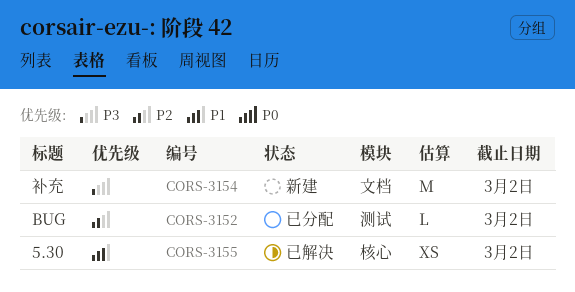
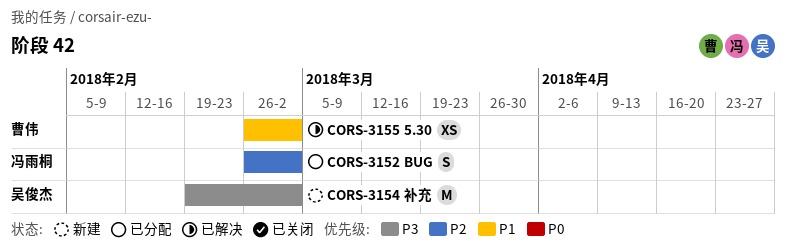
CORS-3152, estimate: L -> S

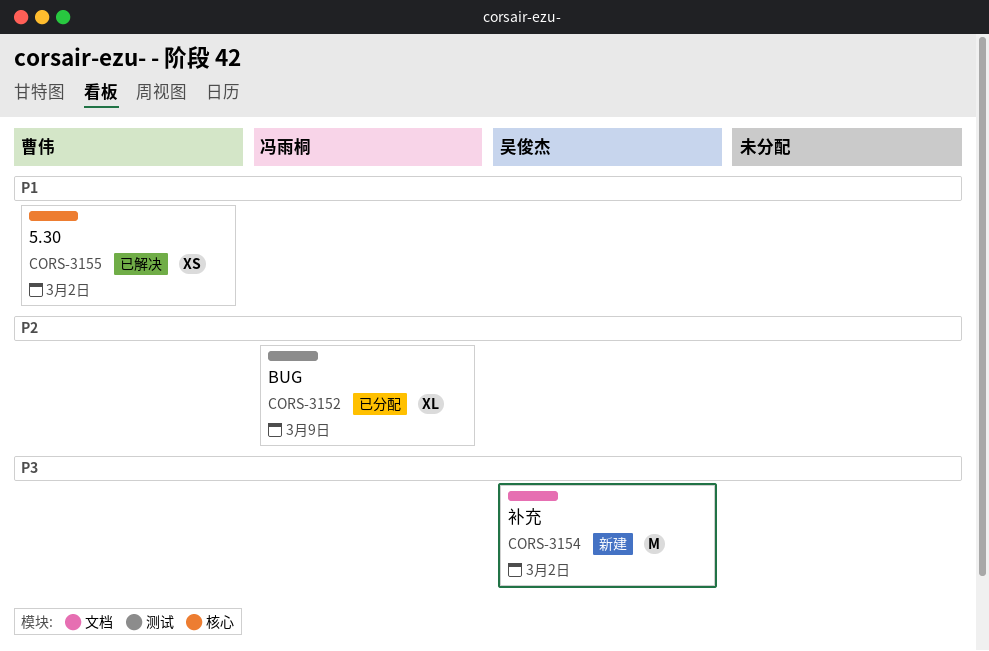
CORS-3152, estimate: S -> XL
CORS-3152, due: Mar 2 -> Mar 9

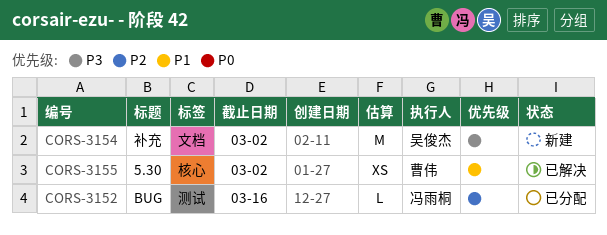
CORS-3152, estimate: XL -> L
CORS-3152, due: Mar 9 -> Mar 16

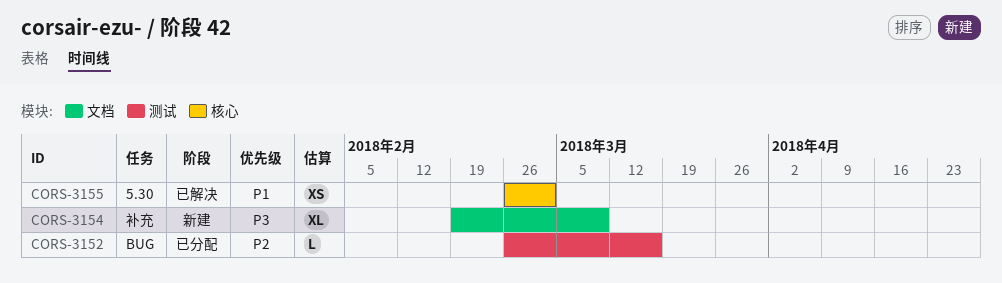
CORS-3154, estimate: M -> XL
CORS-3154, due: Mar 2 -> Mar 9

